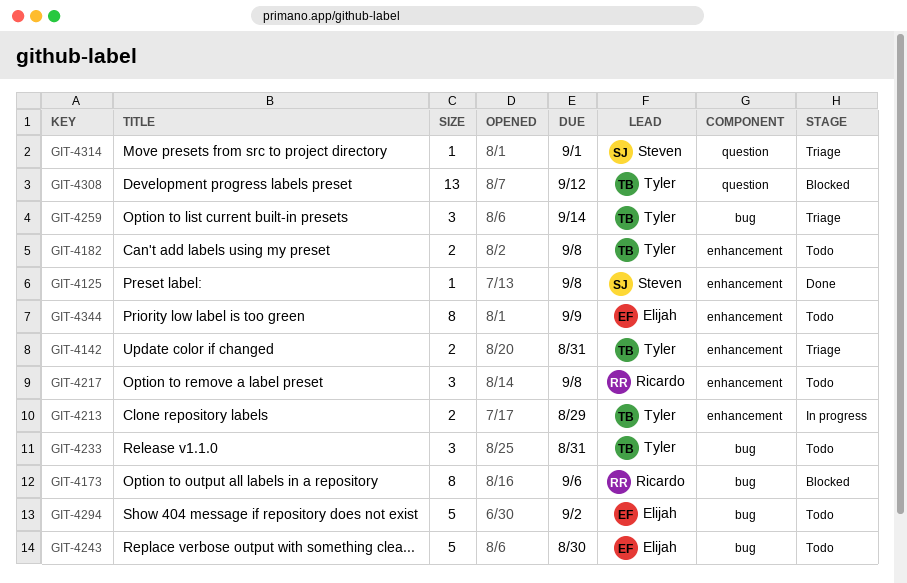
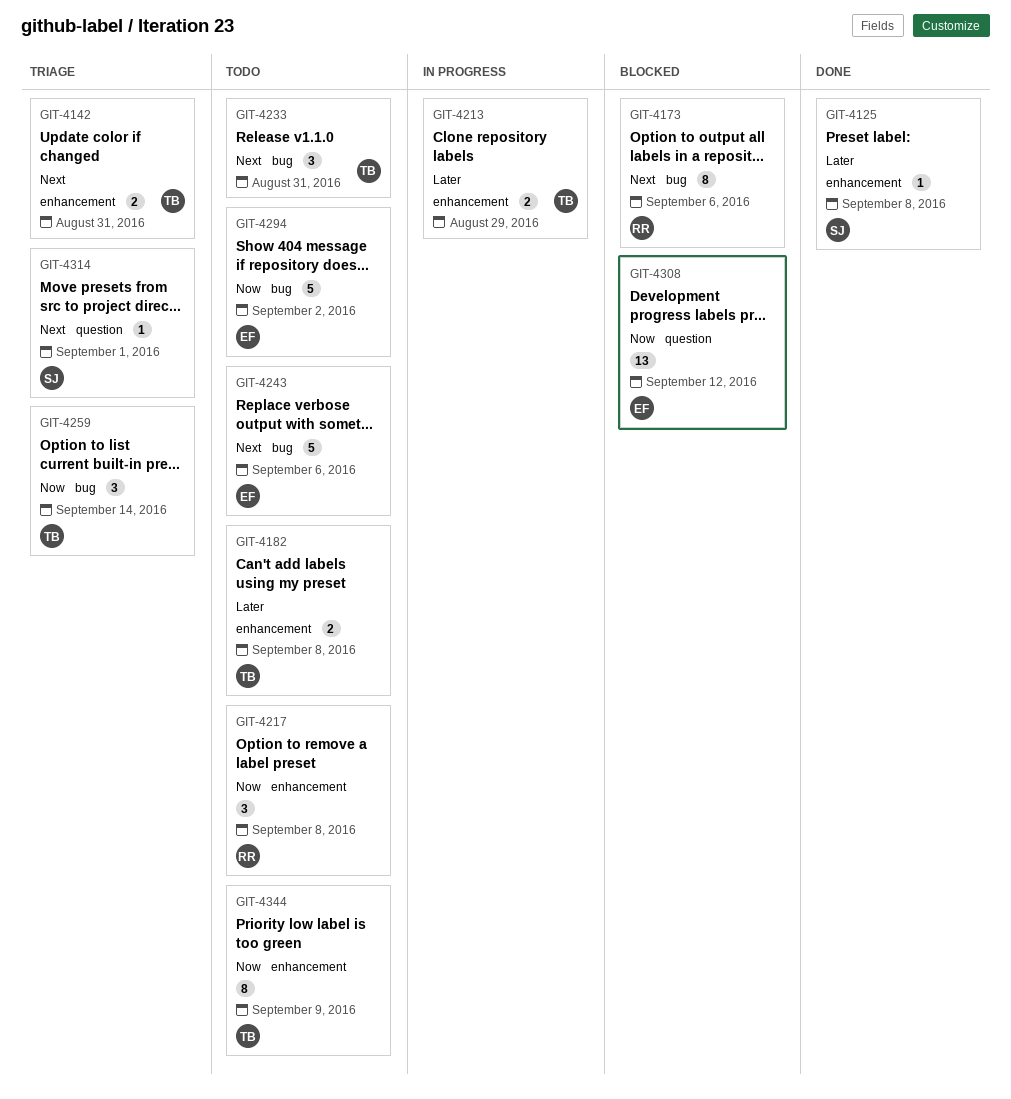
GIT-4243, due: Aug 30 -> Sep 6
GIT-4308, owner: Tyler -> Elijah
GIT-4344, owner: Elijah -> Tyler

